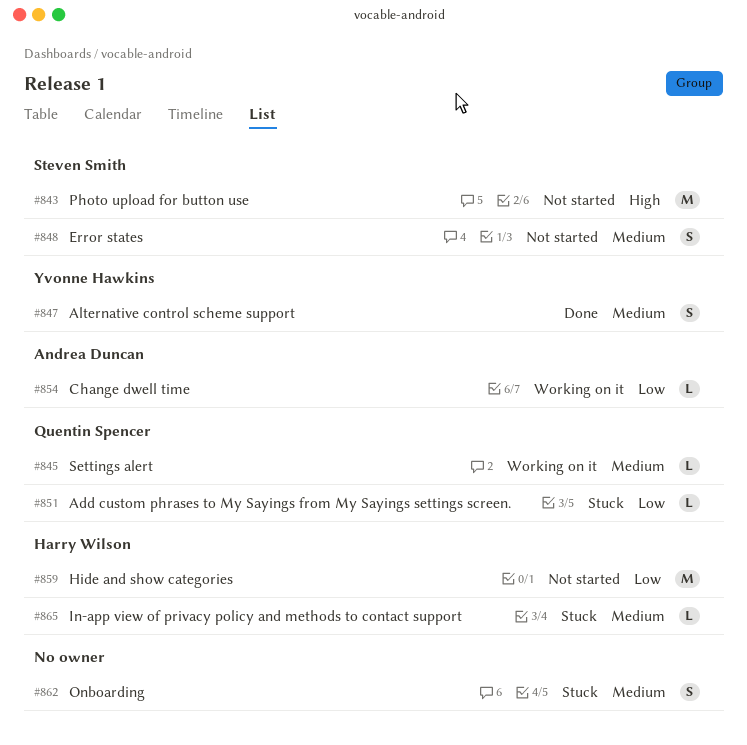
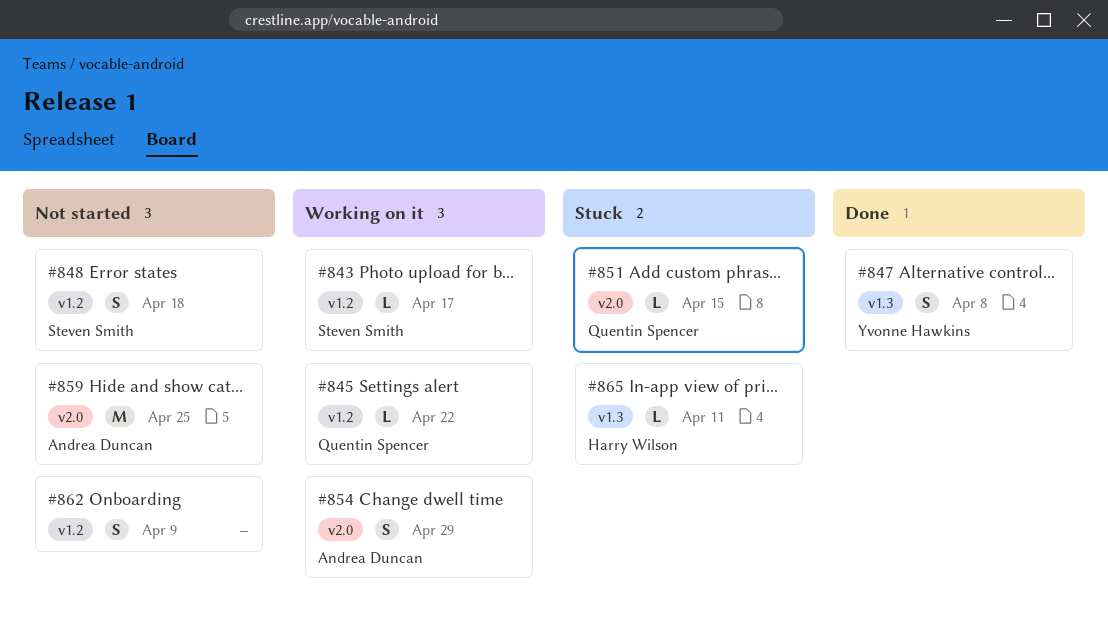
#843, status: Not started -> Working on it
#843, estimate: M -> L
#854, estimate: L -> S
#859, owner: Harry Wilson -> Andrea Duncan
#862, status: Stuck -> Not started

